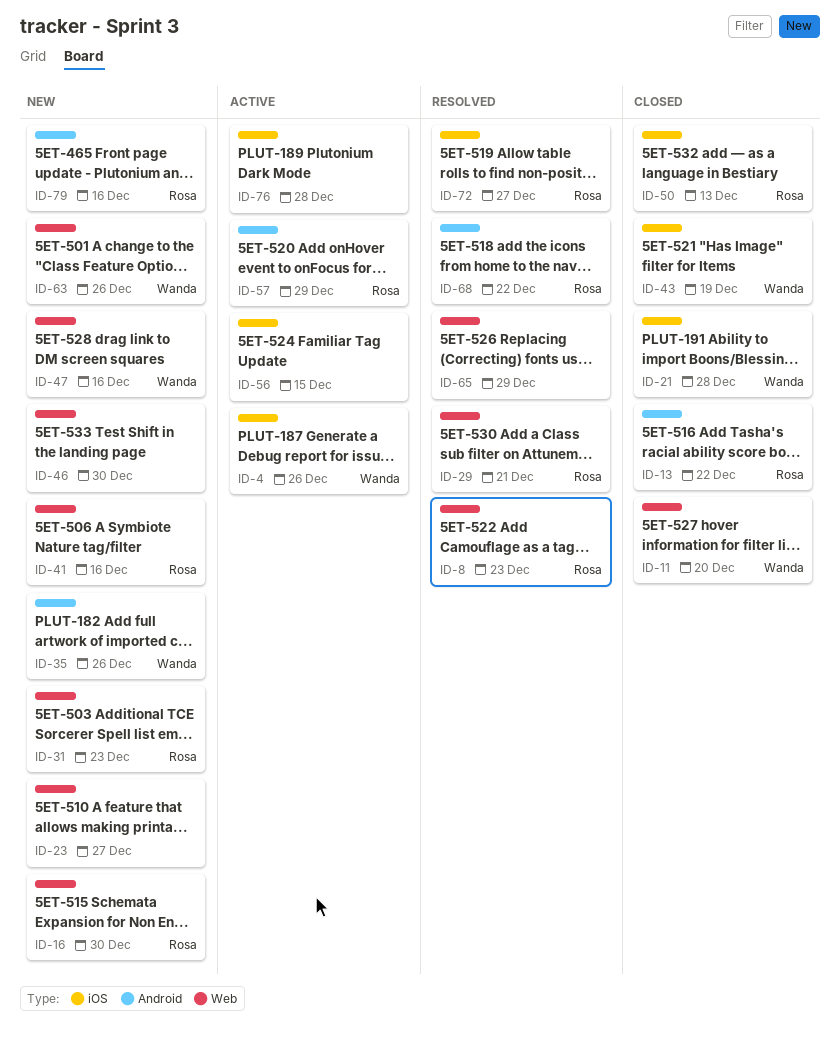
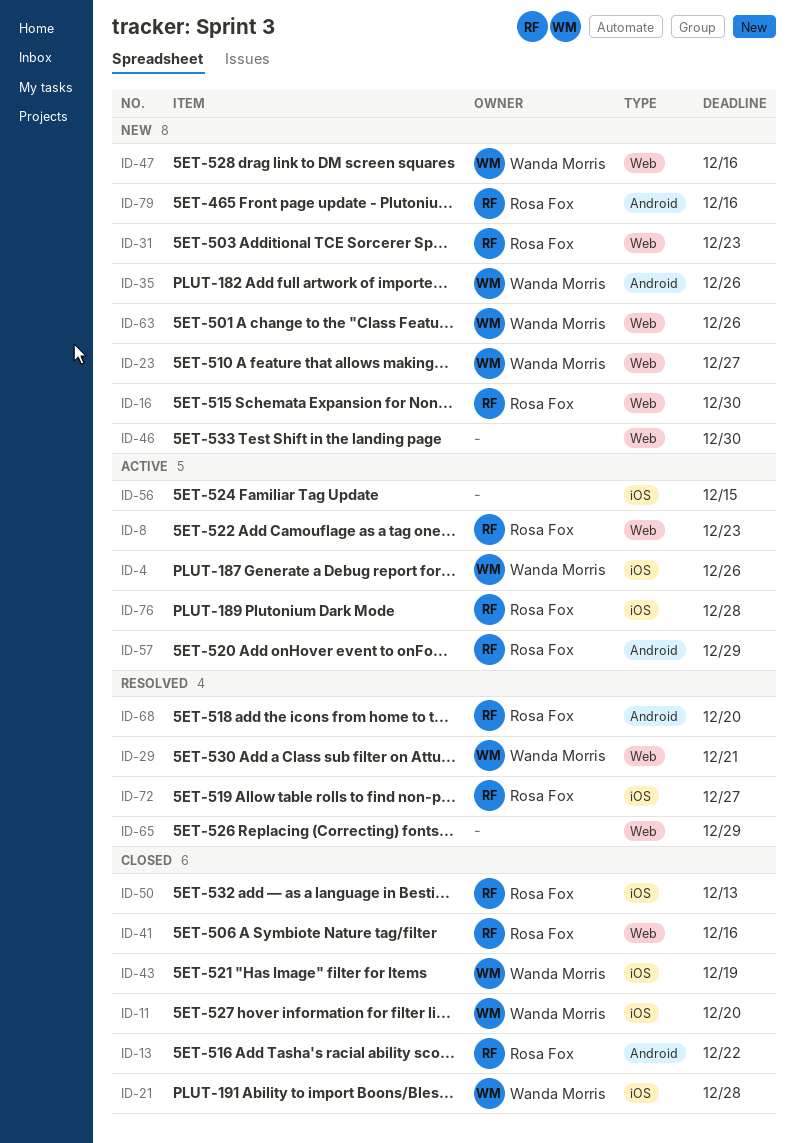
ID-8, status: Resolved -> Active
ID-11, label: Web -> iOS
ID-23, owner: none -> Wanda Morris
ID-29, owner: Rosa Fox -> Wanda Morris
ID-41, status: New -> Closed
ID-68, due: Dec 22 -> Dec 20
ID-76, owner: none -> Rosa Fox

